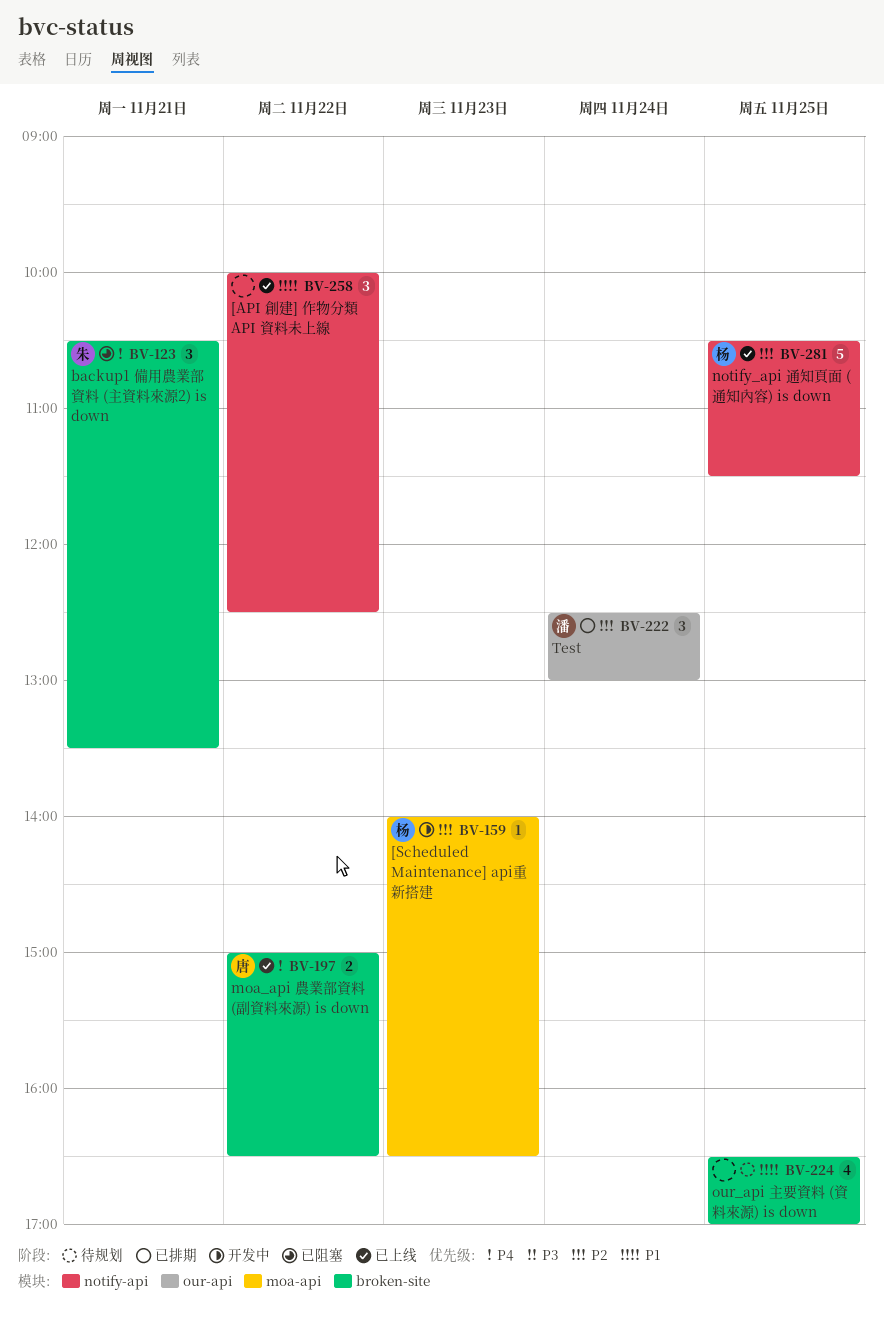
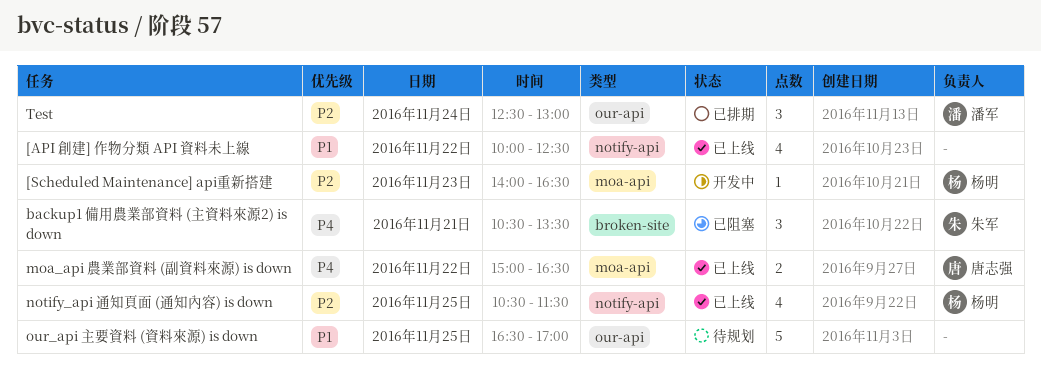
[API 創建] 作物分類 API 資料未上線, estimate: 3 -> 4
moa_api 農業部資料 (副資料來源) is down, label: broken-site -> moa-api
notify_api 通知頁面 (通知內容) is down, estimate: 5 -> 4
our_api 主要資料 (資料來源) is down, label: broken-site -> our-api
our_api 主要資料 (資料來源) is down, estimate: 4 -> 5

